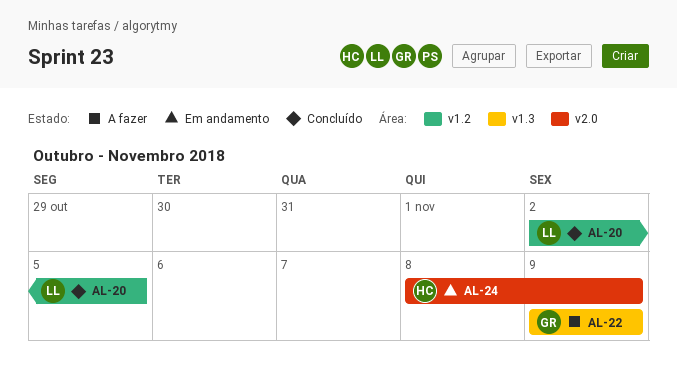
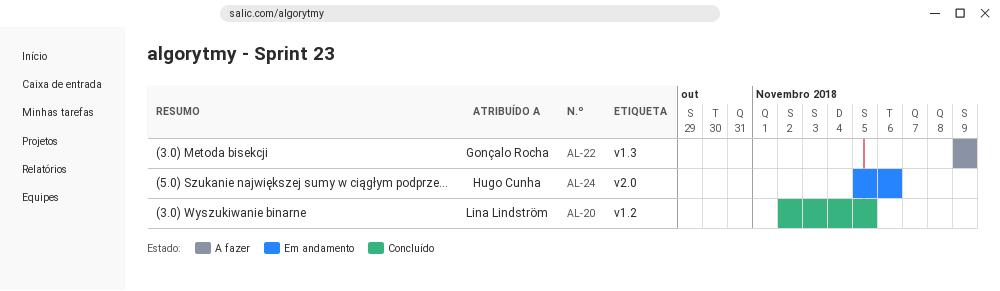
AL-24, start: Nov 8 -> Nov 5
AL-24, due: Nov 9 -> Nov 6

